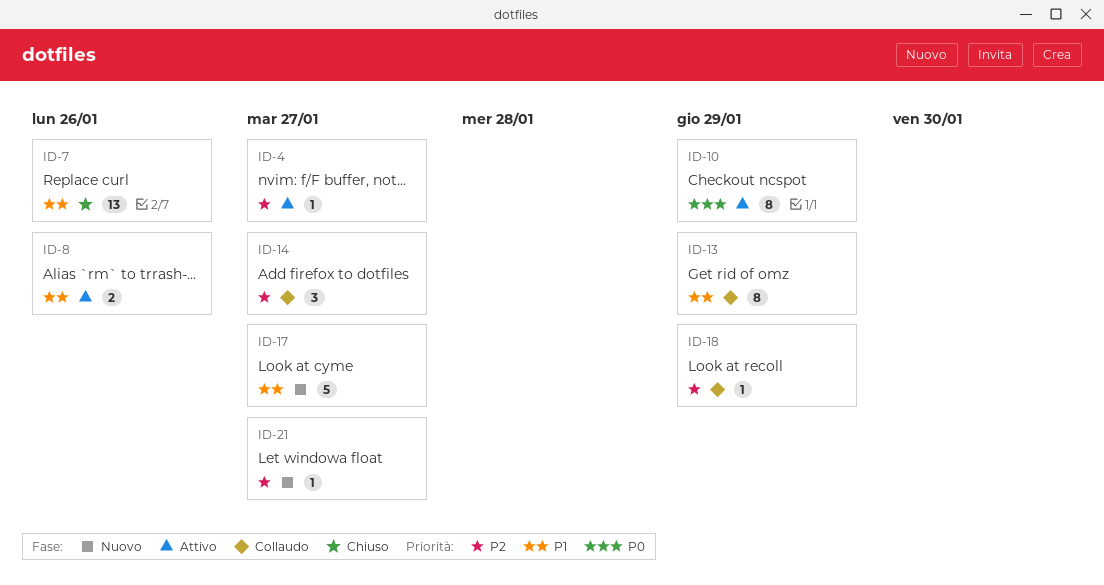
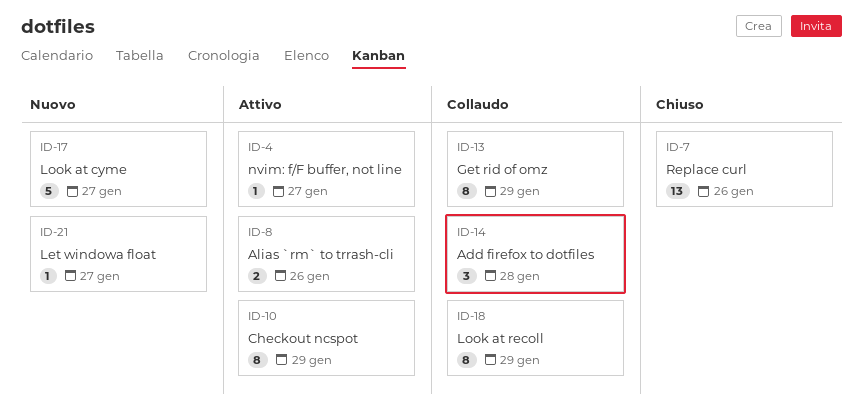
ID-14, due: Jan 27 -> Jan 28
ID-18, estimate: 1 -> 8

